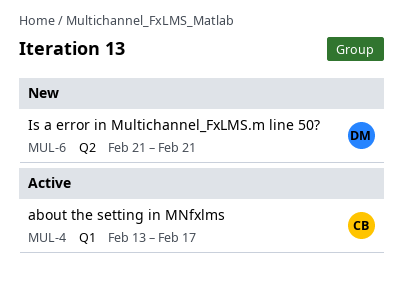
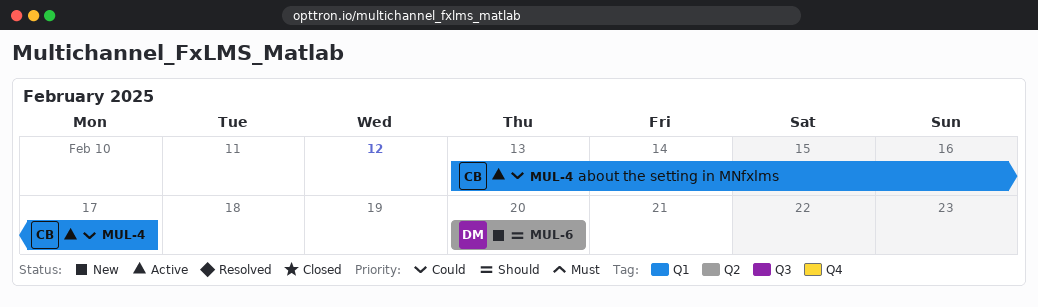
MUL-6, start: Feb 21 -> Feb 20
MUL-6, due: Feb 21 -> Feb 20

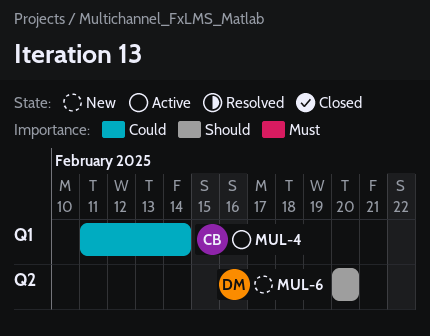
MUL-4, start: Feb 13 -> Feb 11
MUL-4, due: Feb 17 -> Feb 14

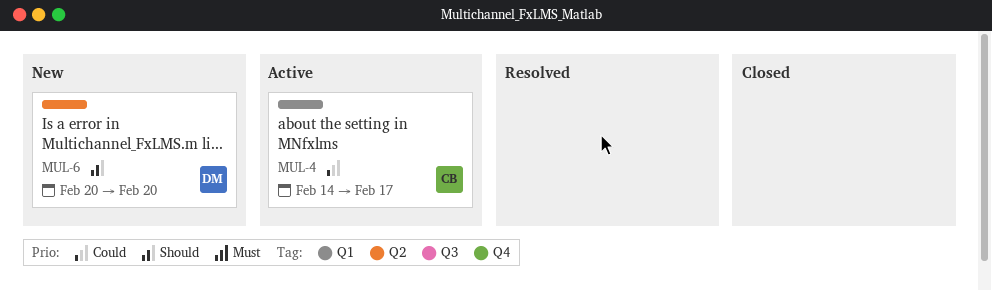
MUL-4, start: Feb 11 -> Feb 14
MUL-4, due: Feb 14 -> Feb 17

